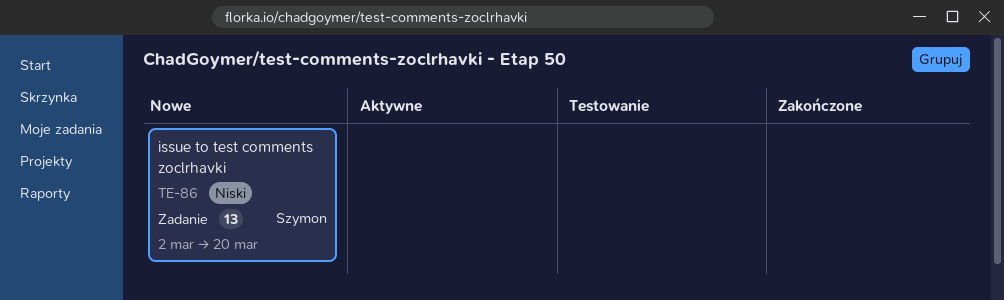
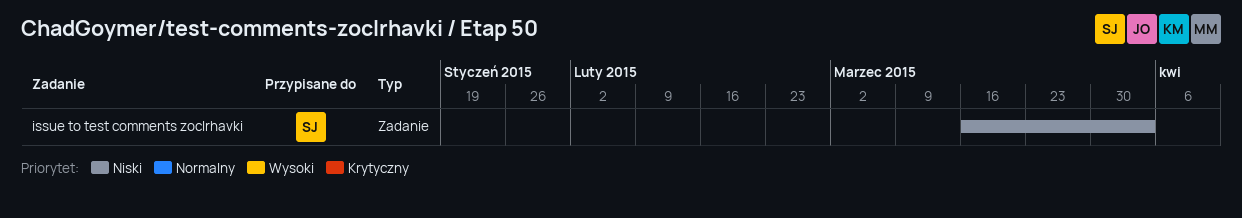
issue to test comments zoclrhavki, start: Mar 2 -> Mar 16
issue to test comments zoclrhavki, due: Mar 20 -> Apr 3

